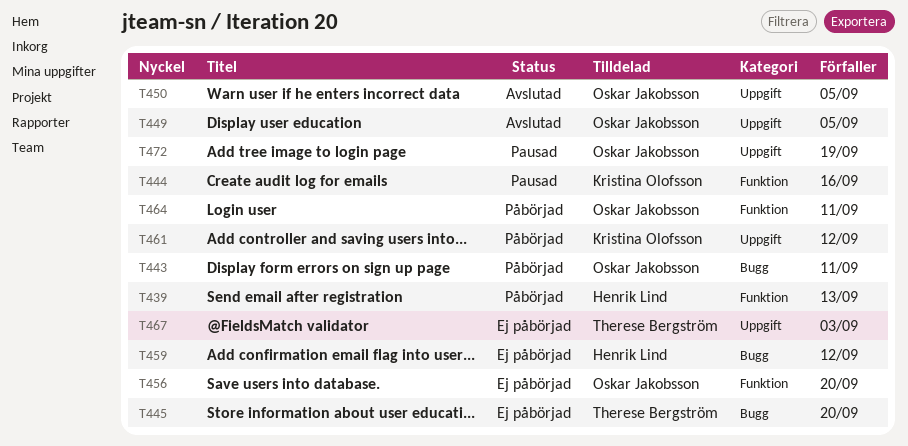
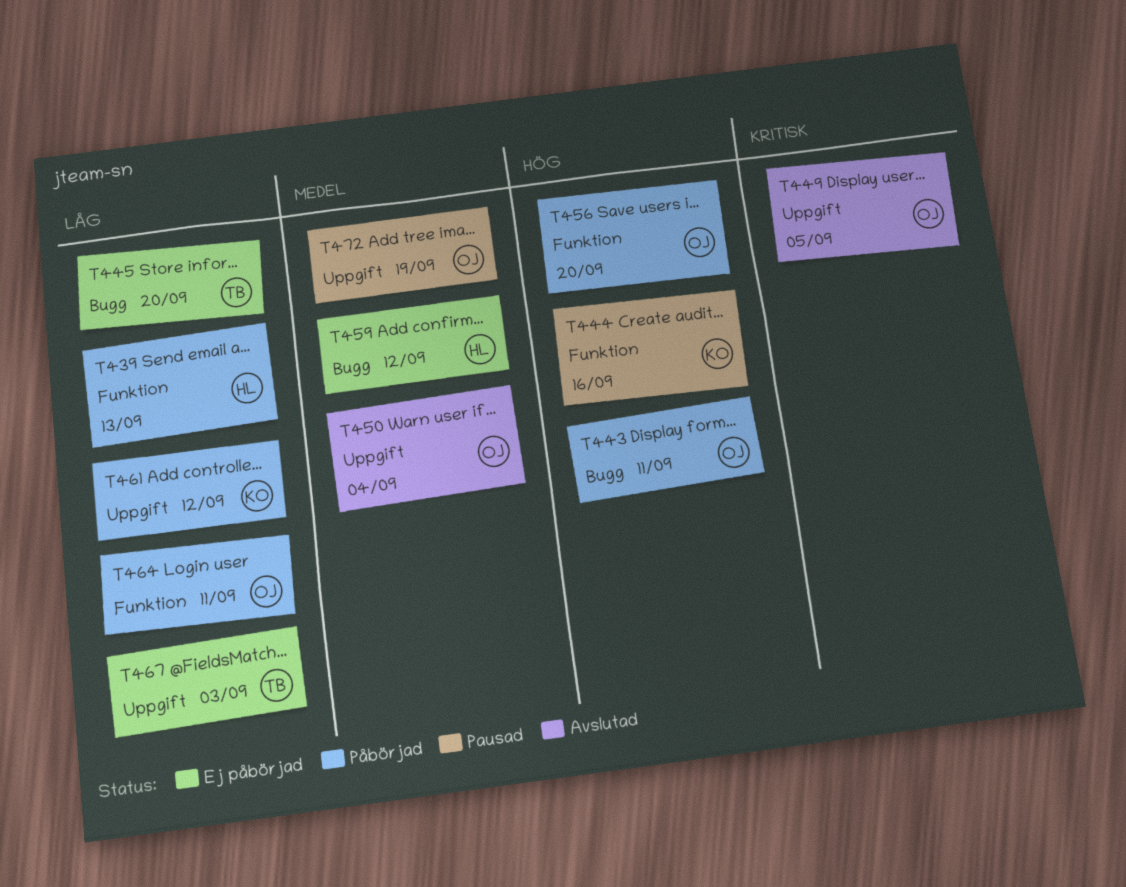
T450, due: Sep 5 -> Sep 4
T456, status: Ej påbörjad -> Påbörjad

